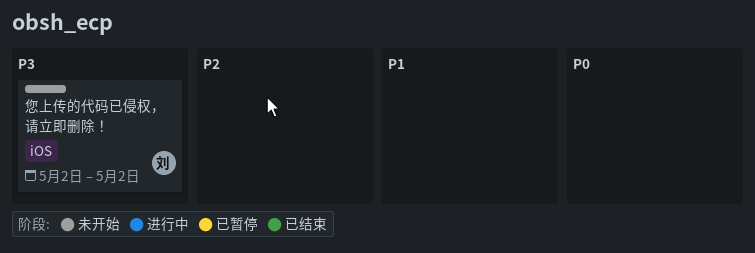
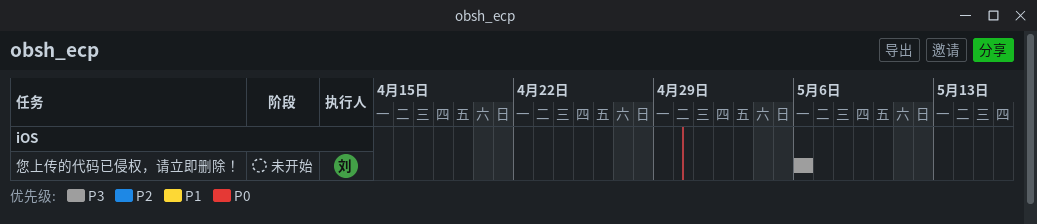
您上传的代码已侵权，请立即删除！, start: May 2 -> May 6
您上传的代码已侵权，请立即删除！, due: May 2 -> May 6

